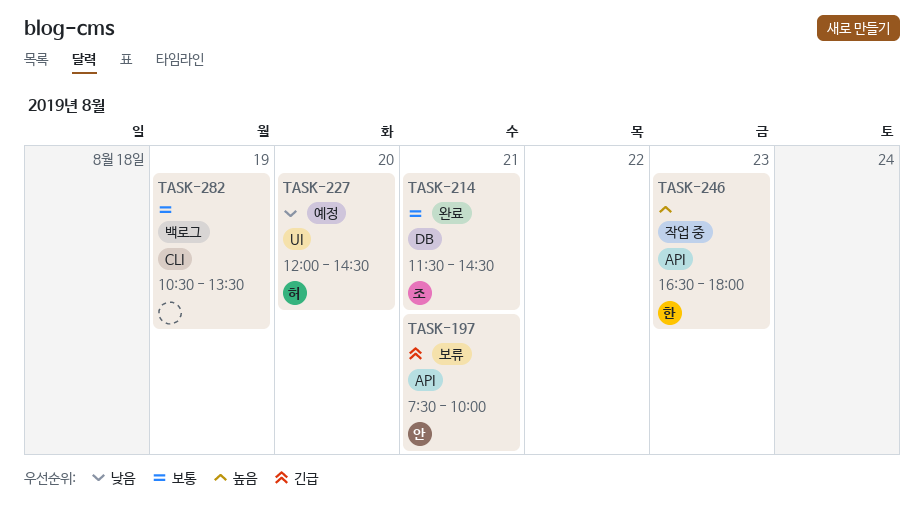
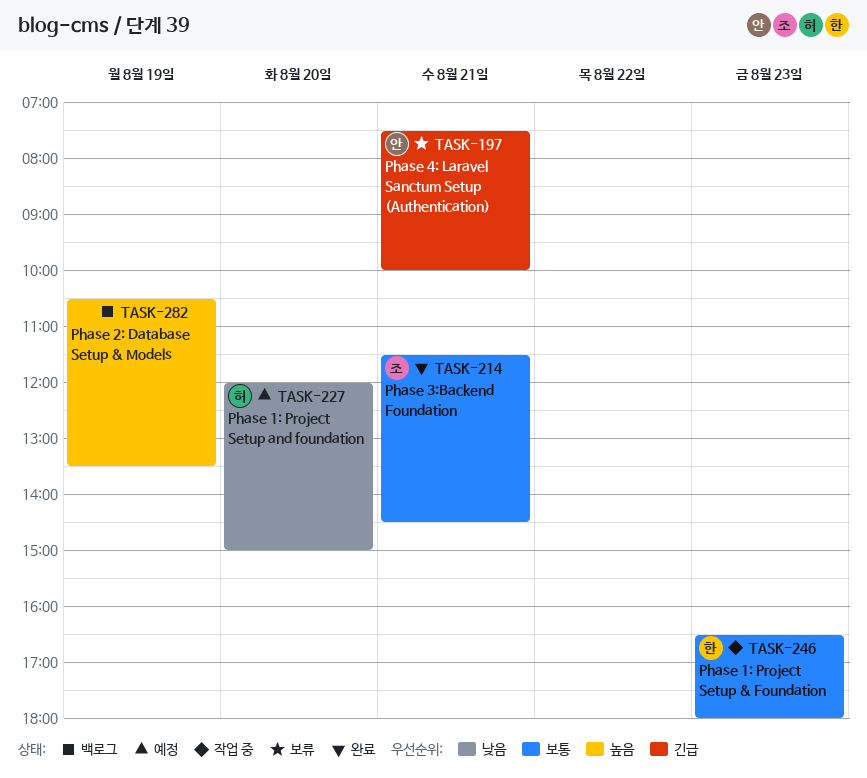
TASK-227, ends: 14:30 -> 15:00
TASK-246, priority: 높음 -> 보통
TASK-282, priority: 보통 -> 높음

